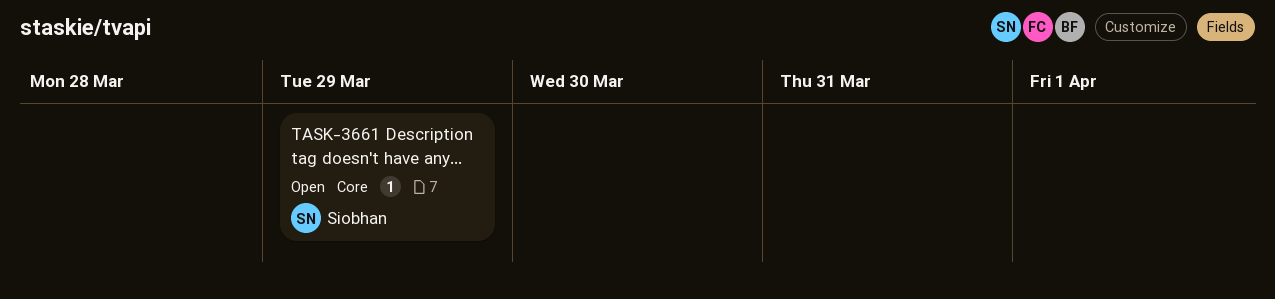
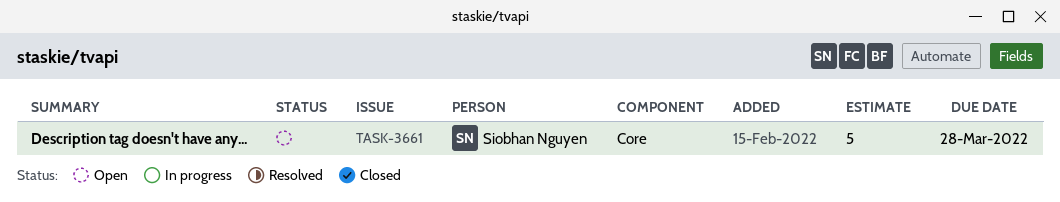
TASK-3661, estimate: 1 -> 5
TASK-3661, due: Mar 29 -> Mar 28

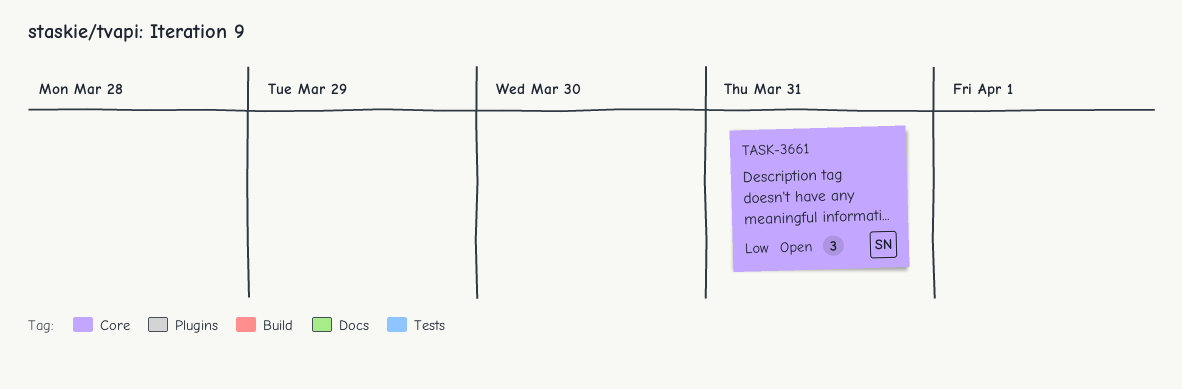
TASK-3661, estimate: 5 -> 3
TASK-3661, due: Mar 28 -> Mar 31

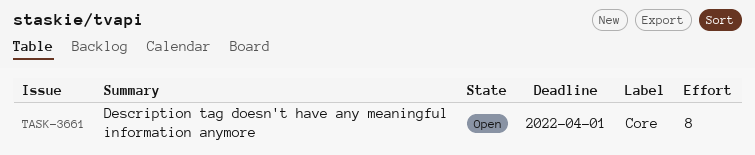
TASK-3661, estimate: 3 -> 8
TASK-3661, due: Mar 31 -> Apr 1

